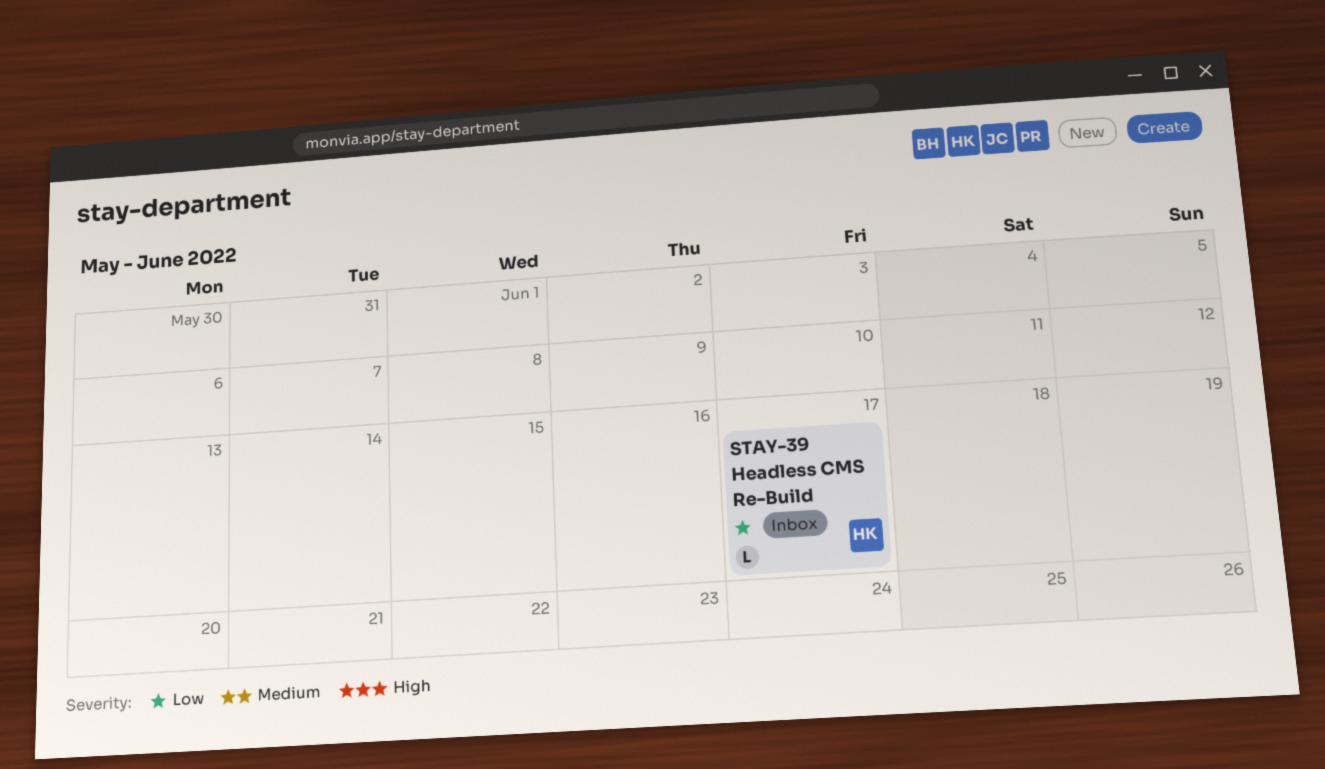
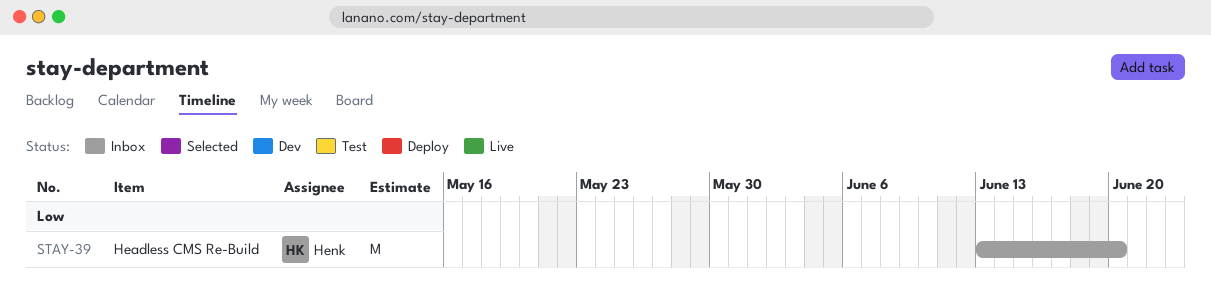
STAY-39, estimate: L -> M
STAY-39, due: Jun 17 -> Jun 20

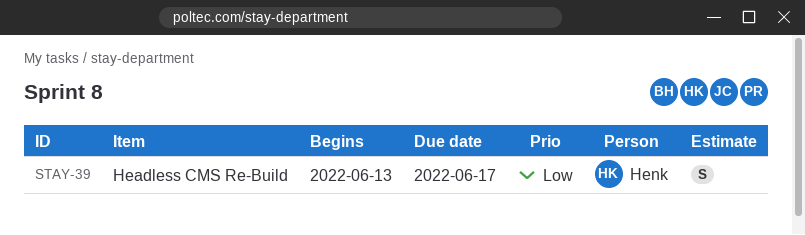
STAY-39, estimate: M -> S
STAY-39, due: Jun 20 -> Jun 17

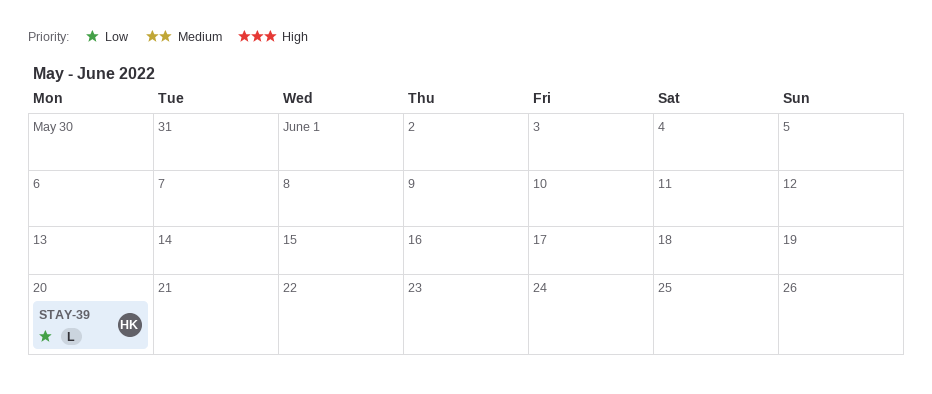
STAY-39, estimate: S -> L
STAY-39, due: Jun 17 -> Jun 20

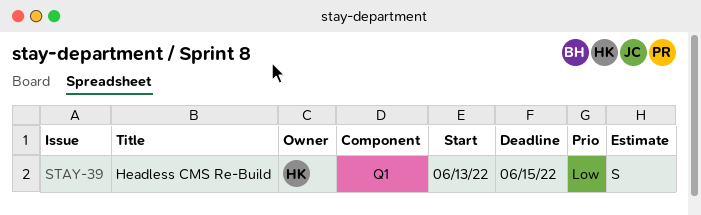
STAY-39, estimate: L -> S
STAY-39, due: Jun 20 -> Jun 15

